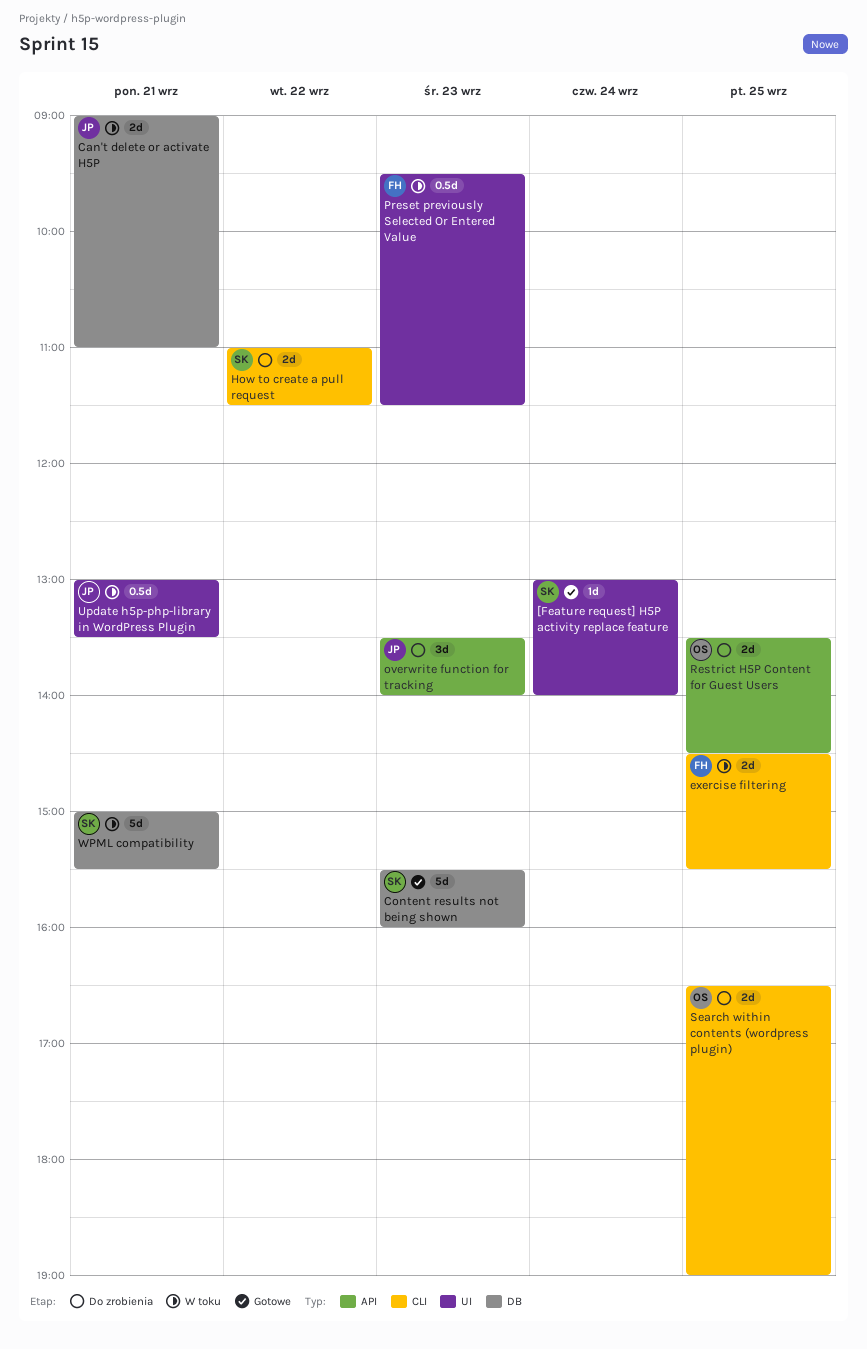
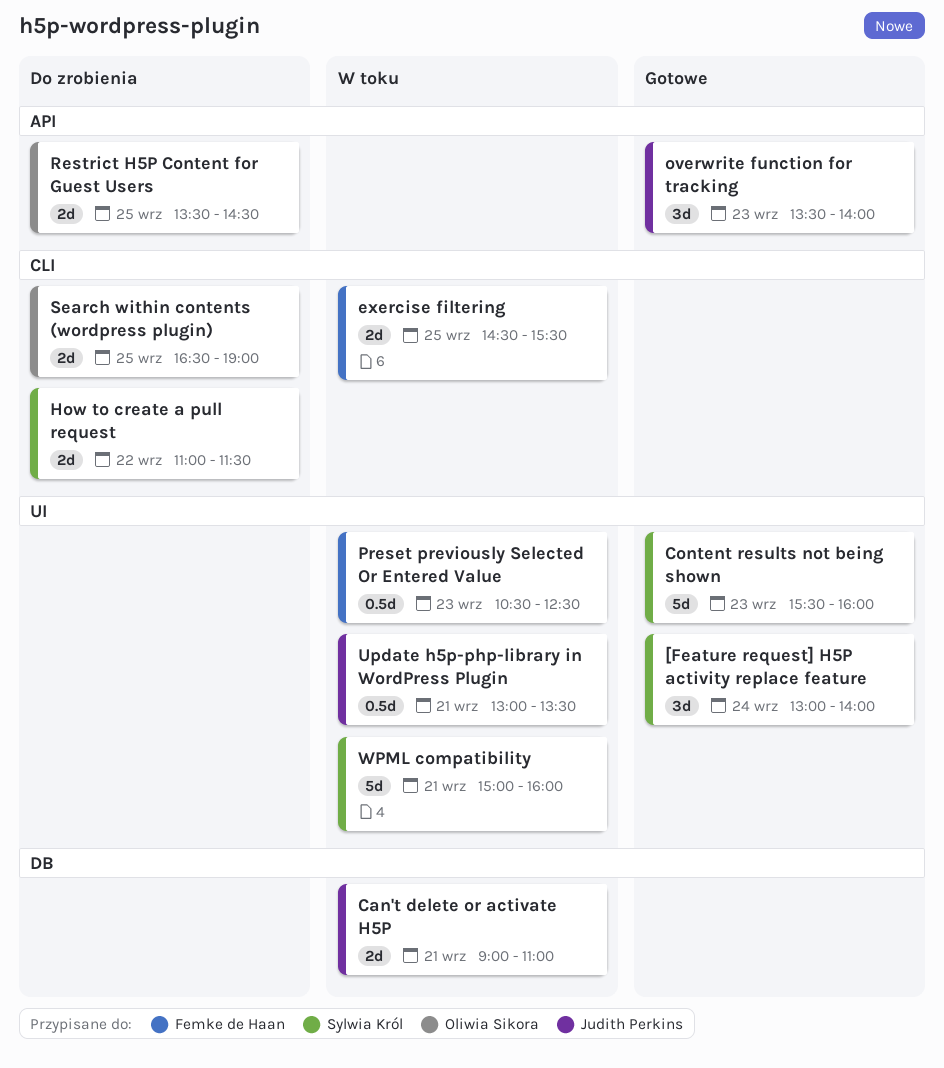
[Feature request] H5P activity replace feature, estimate: 1d -> 3d
Content results not being shown, label: DB -> UI
overwrite function for tracking, status: Do zrobienia -> Gotowe
Preset previously Selected Or Entered Value, begins: 09:30 -> 10:30
Preset previously Selected Or Entered Value, ends: 11:30 -> 12:30
WPML compatibility, label: DB -> UI
WPML compatibility, ends: 15:30 -> 16:00

